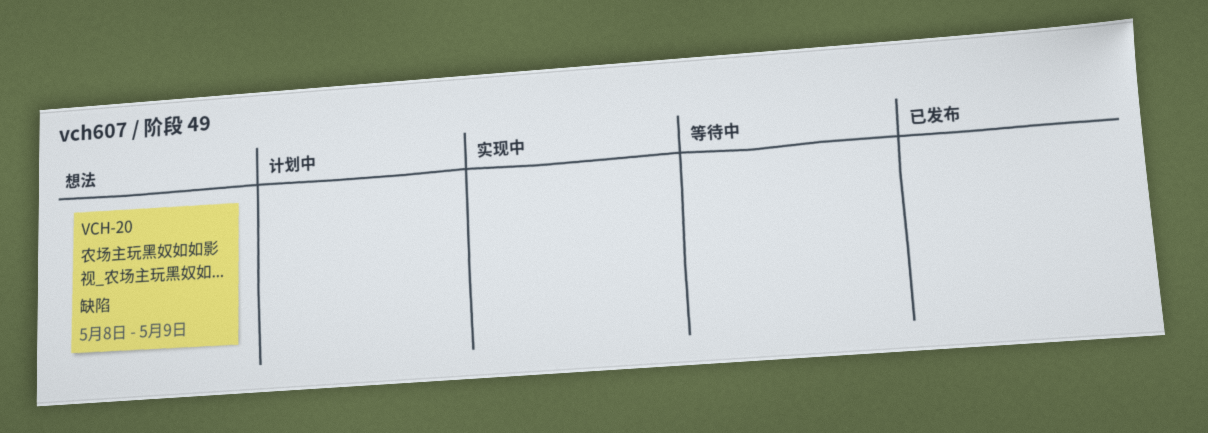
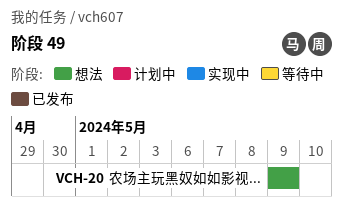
VCH-20, start: May 8 -> May 9

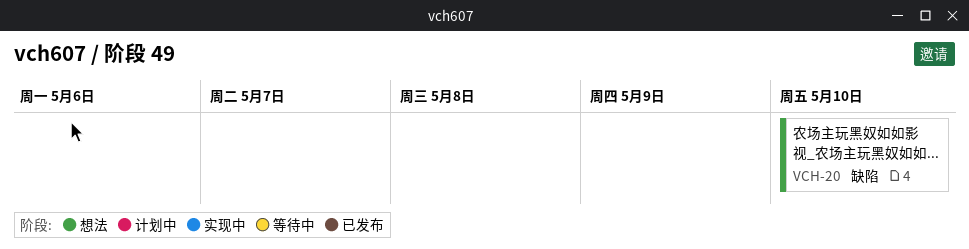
VCH-20, due: May 9 -> May 10

